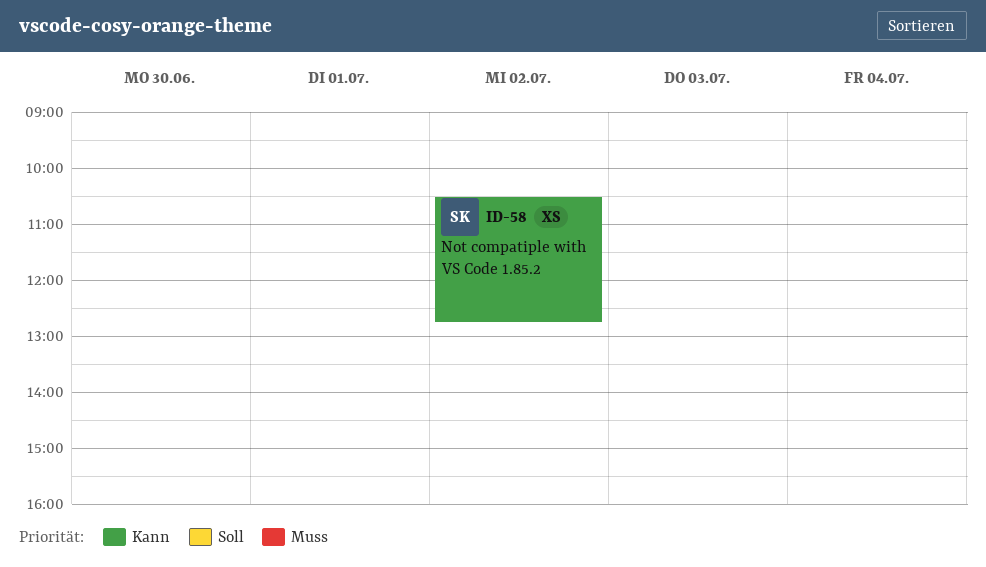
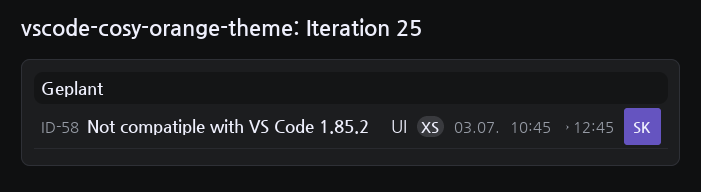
ID-58, day: Jul 2 -> Jul 3
ID-58, begins: 10:30 -> 10:45

